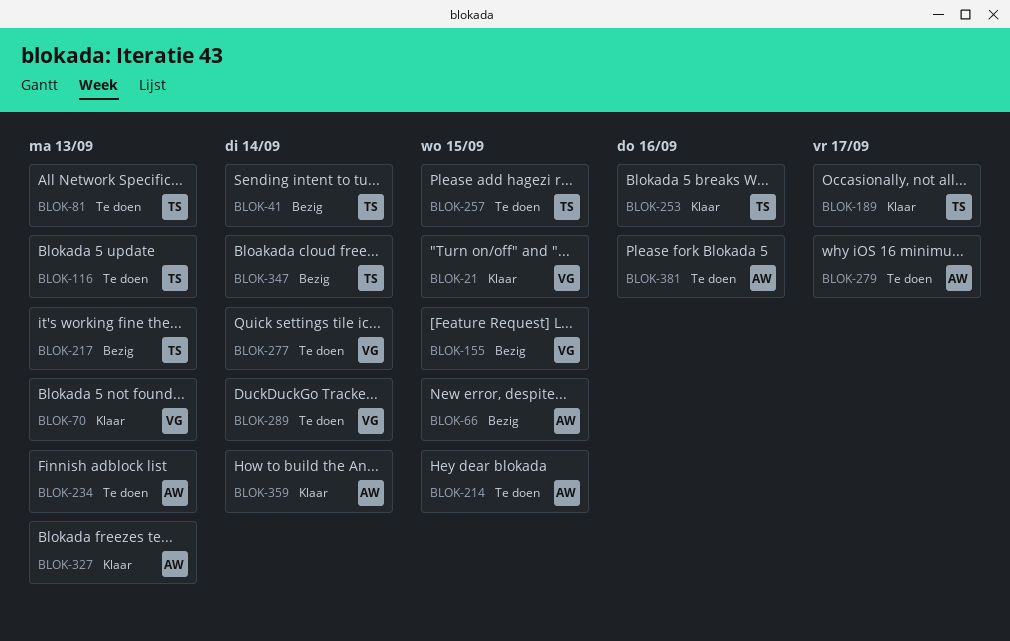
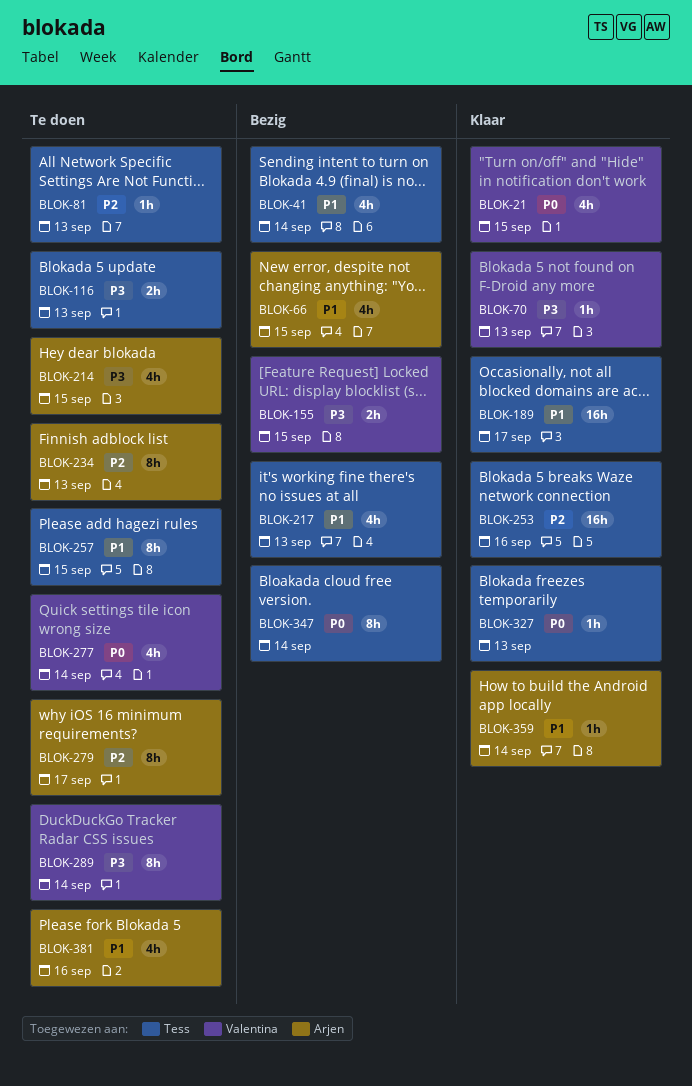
BLOK-327, owner: Arjen -> Tess

